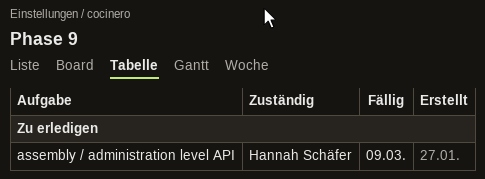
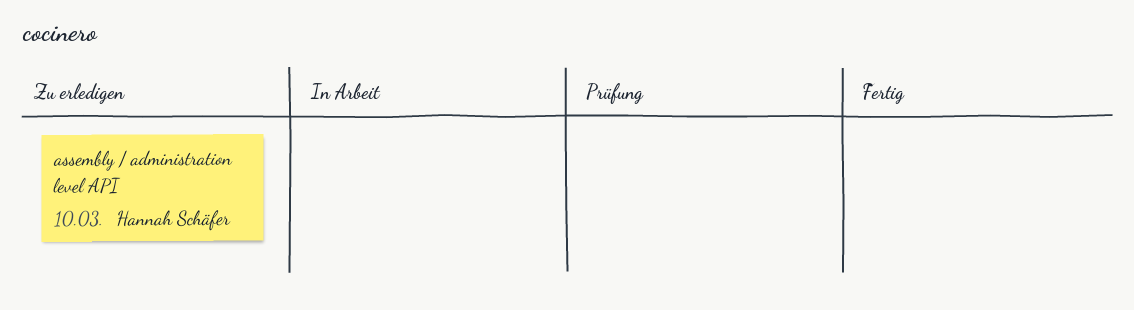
assembly / administration level API, due: Mar 9 -> Mar 10

